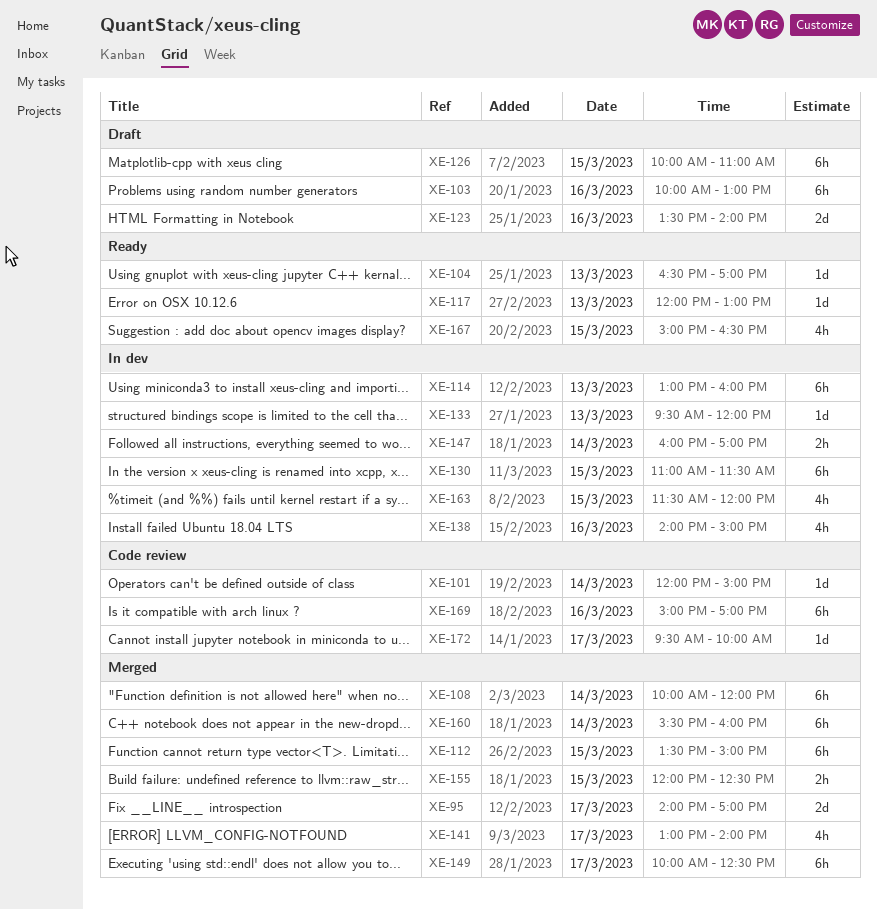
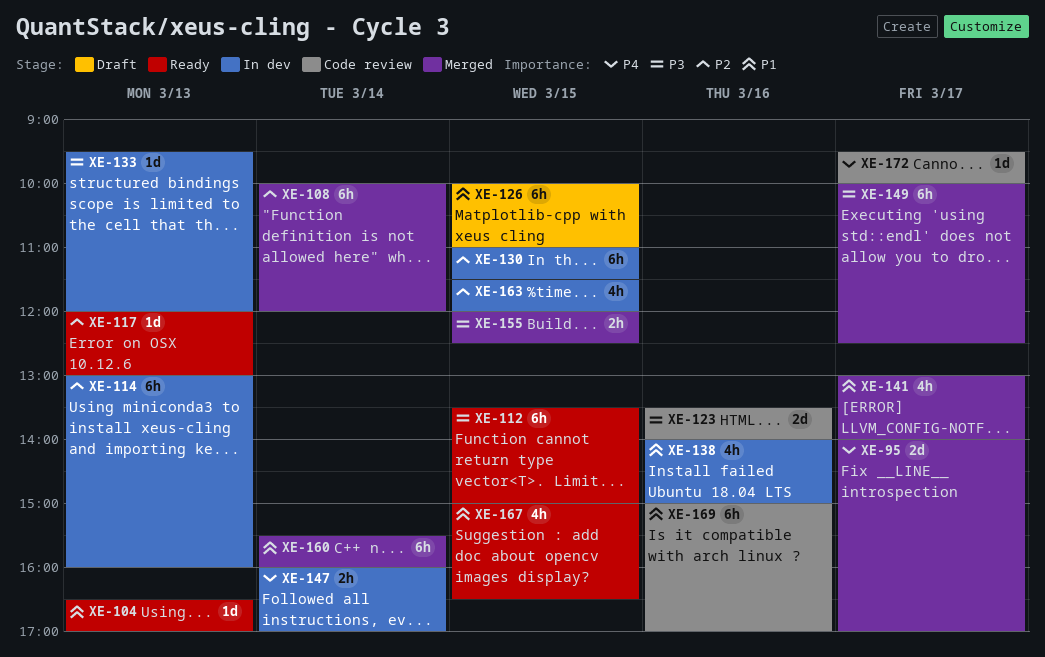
XE-101: present -> none
XE-103: present -> none
XE-112, status: Merged -> Ready
XE-123, status: Draft -> Code review

